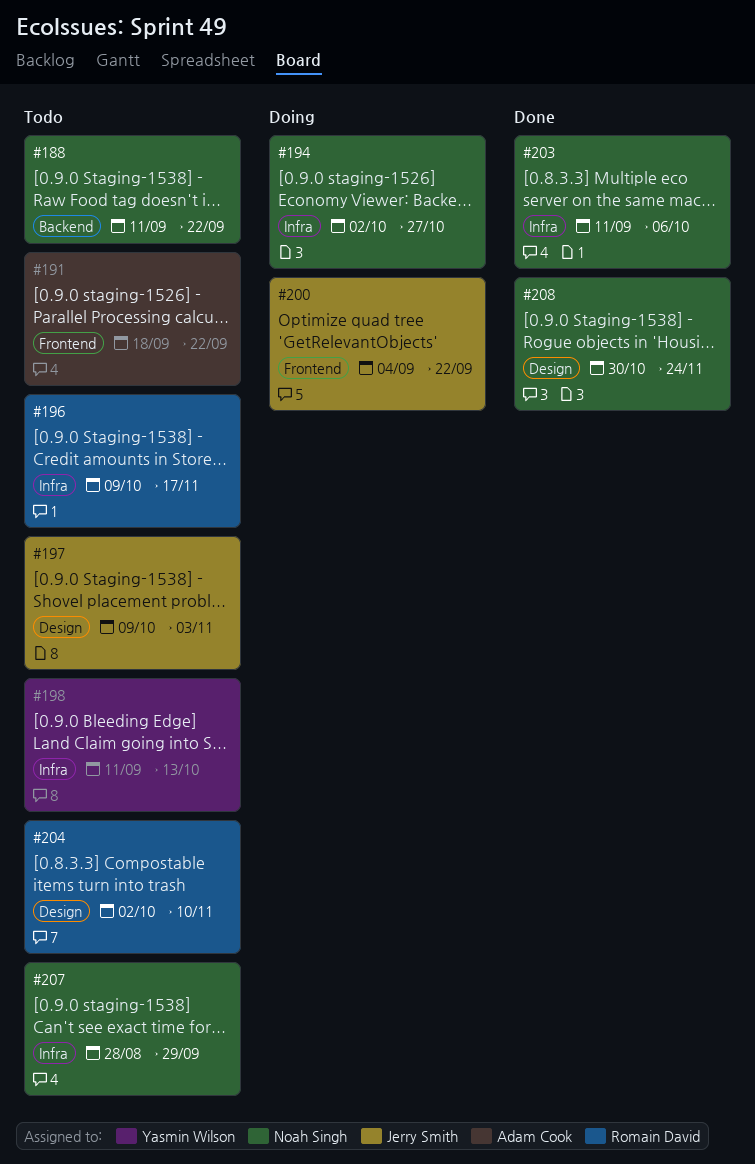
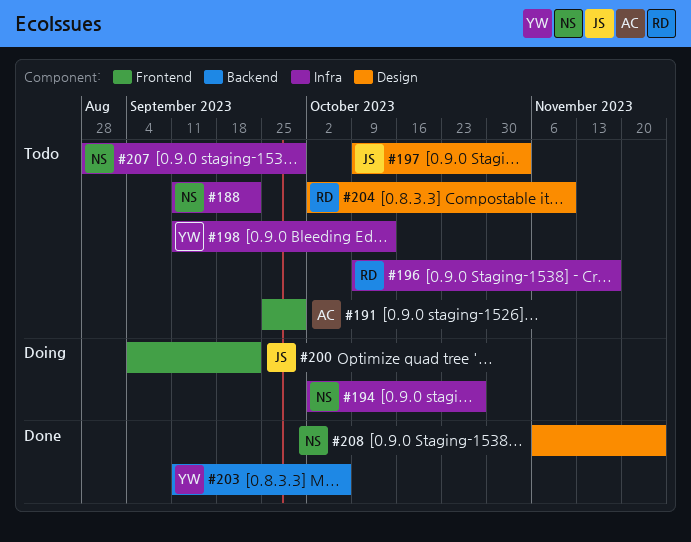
#188, label: Backend -> Infra
#191, start: Sep 18 -> Sep 25
#191, due: Sep 22 -> Sep 29
#203, owner: Noah Singh -> Yasmin Wilson
#203, label: Infra -> Backend
#208, start: Oct 30 -> Nov 6

